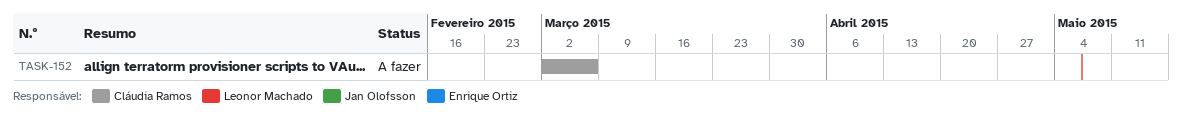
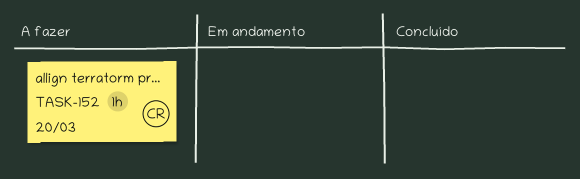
TASK-152, due: Mar 6 -> Mar 20

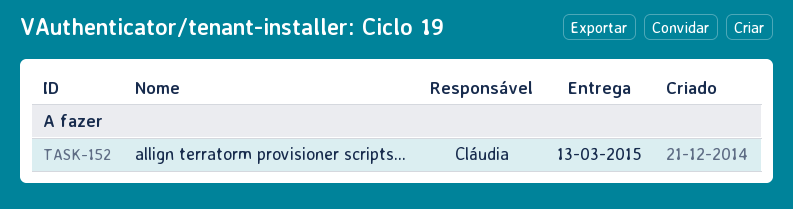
TASK-152, due: Mar 20 -> Mar 13

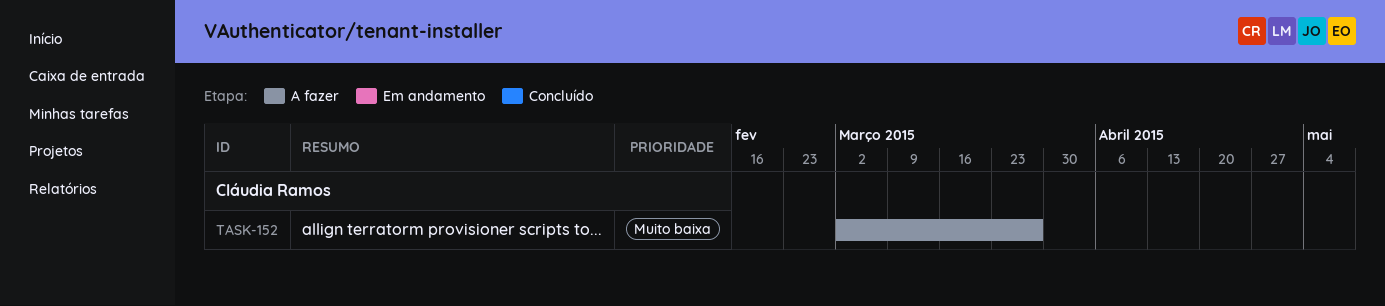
TASK-152, due: Mar 13 -> Mar 27

